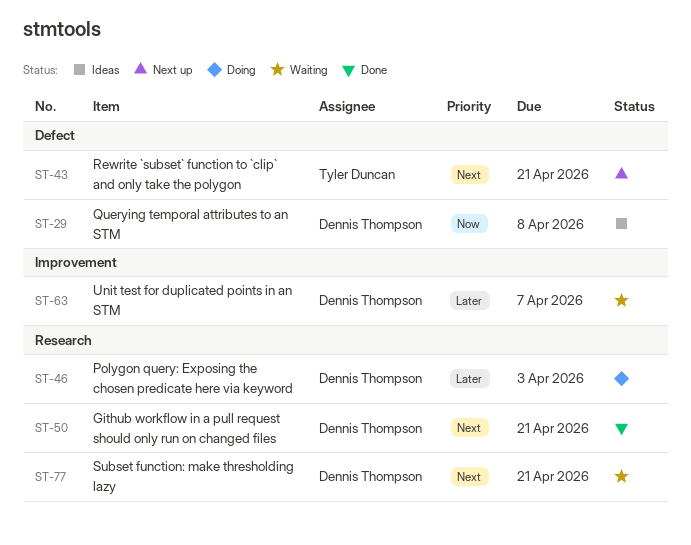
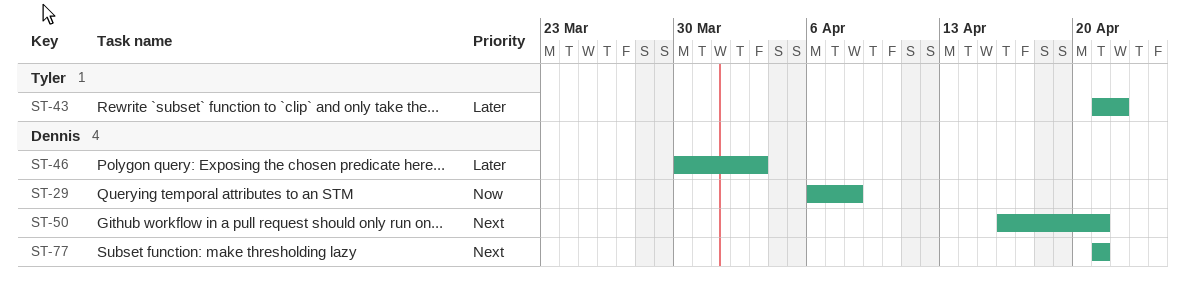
ST-43, priority: Next -> Later
ST-43, due: Apr 21 -> Apr 22
ST-63: present -> none

